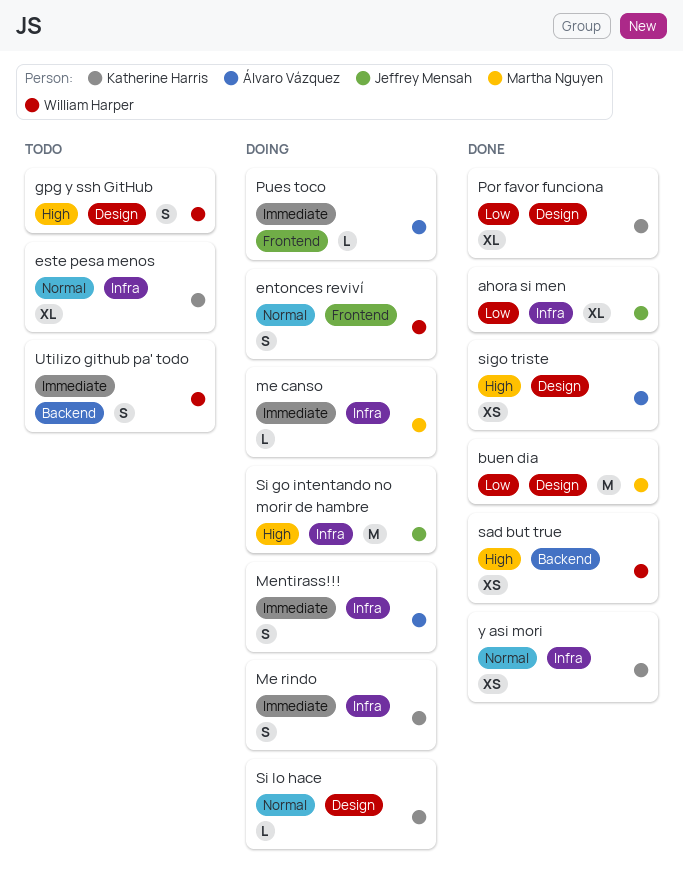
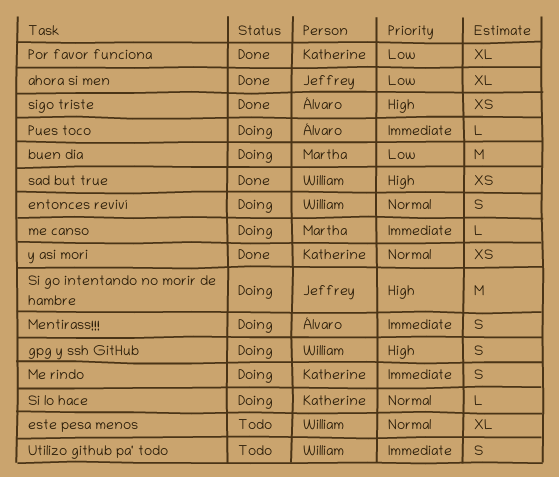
buen dia, status: Done -> Doing
este pesa menos, owner: Katherine Harris -> William Harper
gpg y ssh GitHub, status: Todo -> Doing

